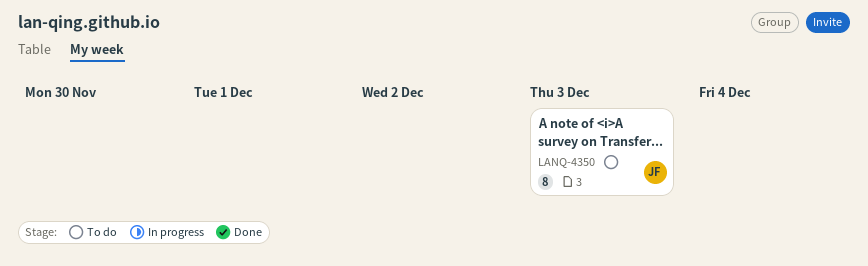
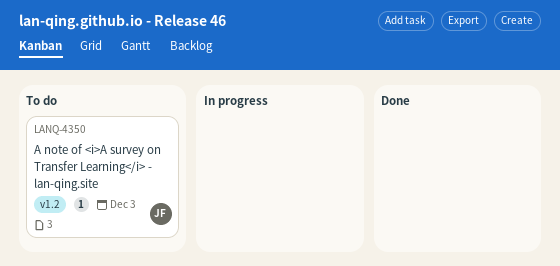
LANQ-4350, estimate: 8 -> 1

